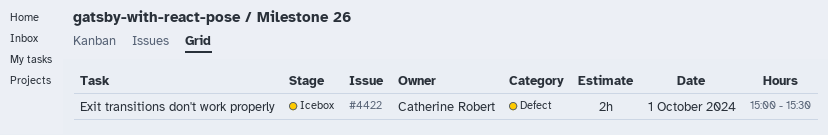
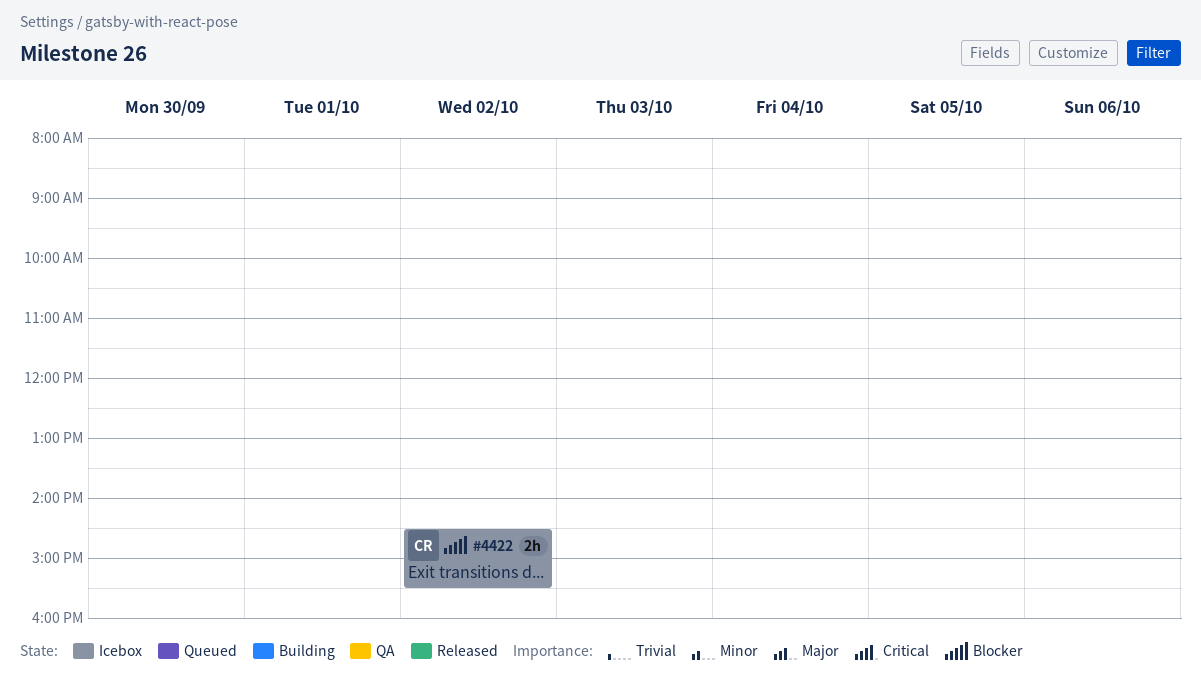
#4422, day: Oct 1 -> Oct 2
#4422, begins: 15:00 -> 14:30

